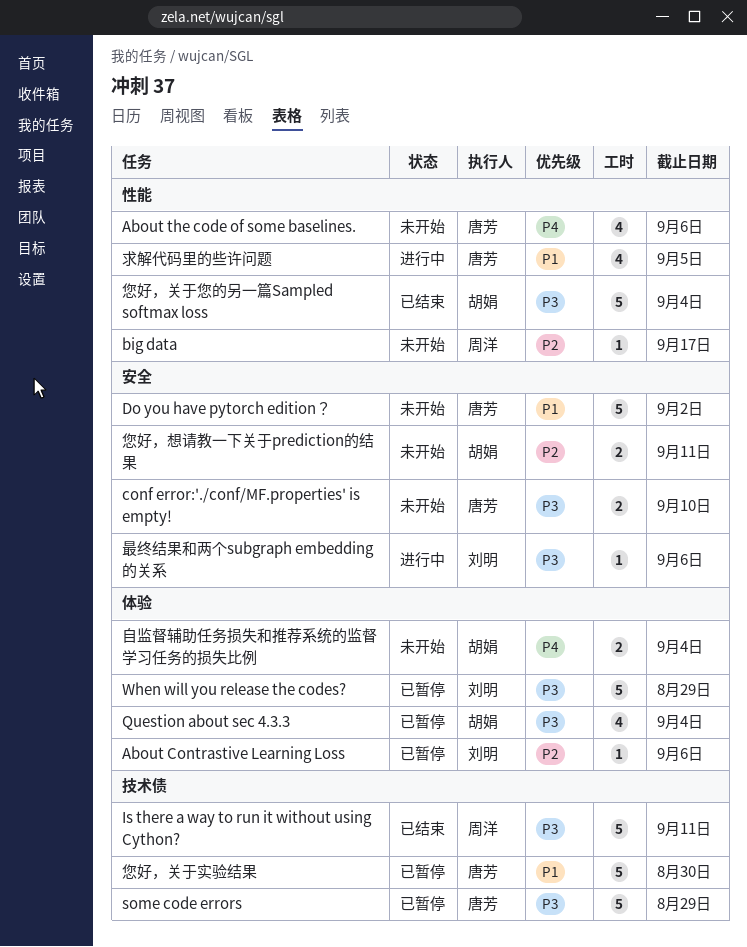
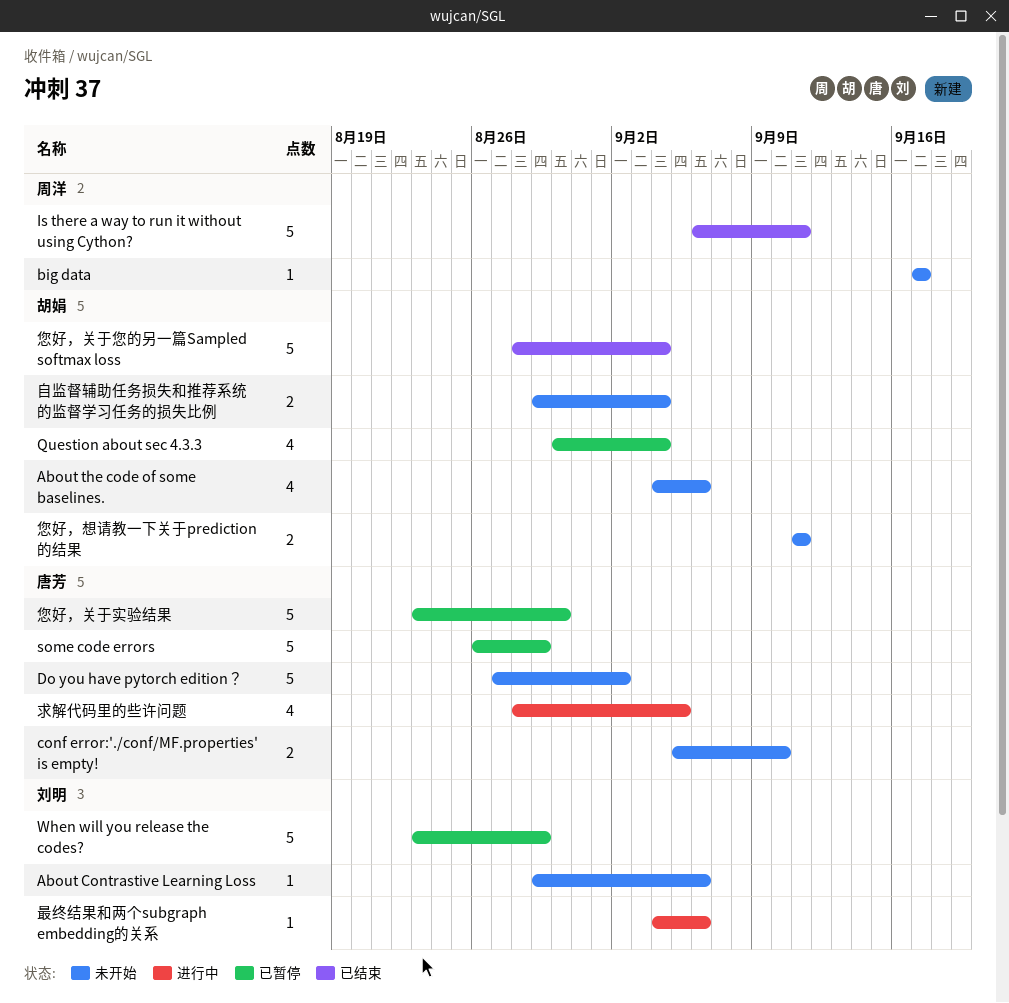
About Contrastive Learning Loss, status: 已暂停 -> 未开始
About the code of some baselines., owner: 唐芳 -> 胡娟

